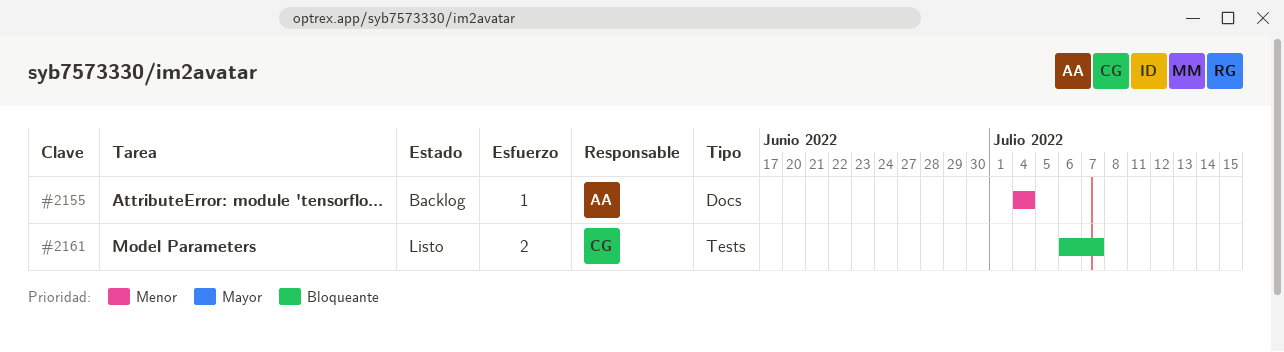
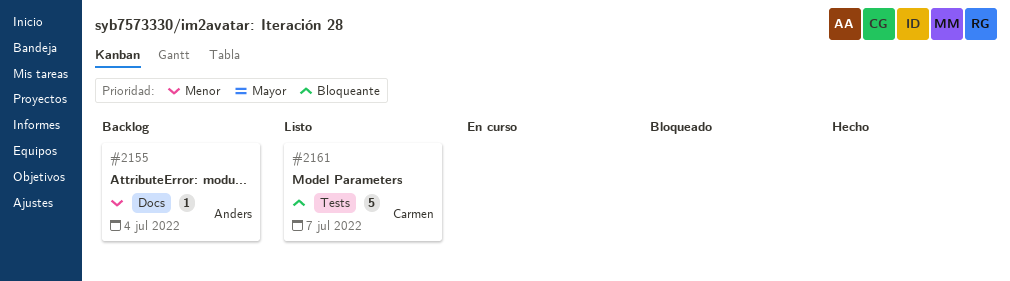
#2161, estimate: 2 -> 5

